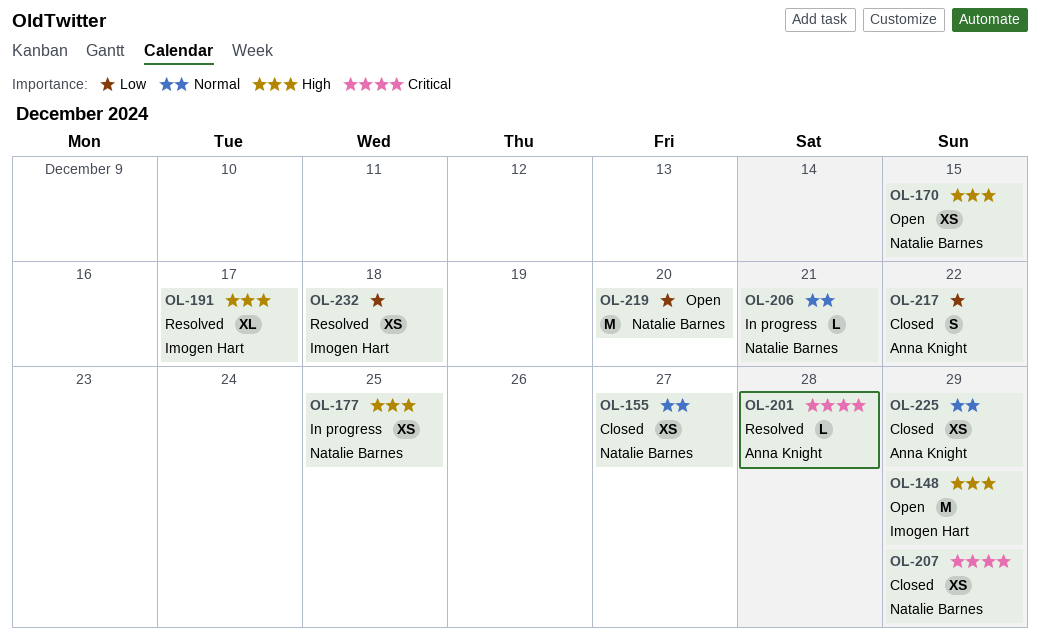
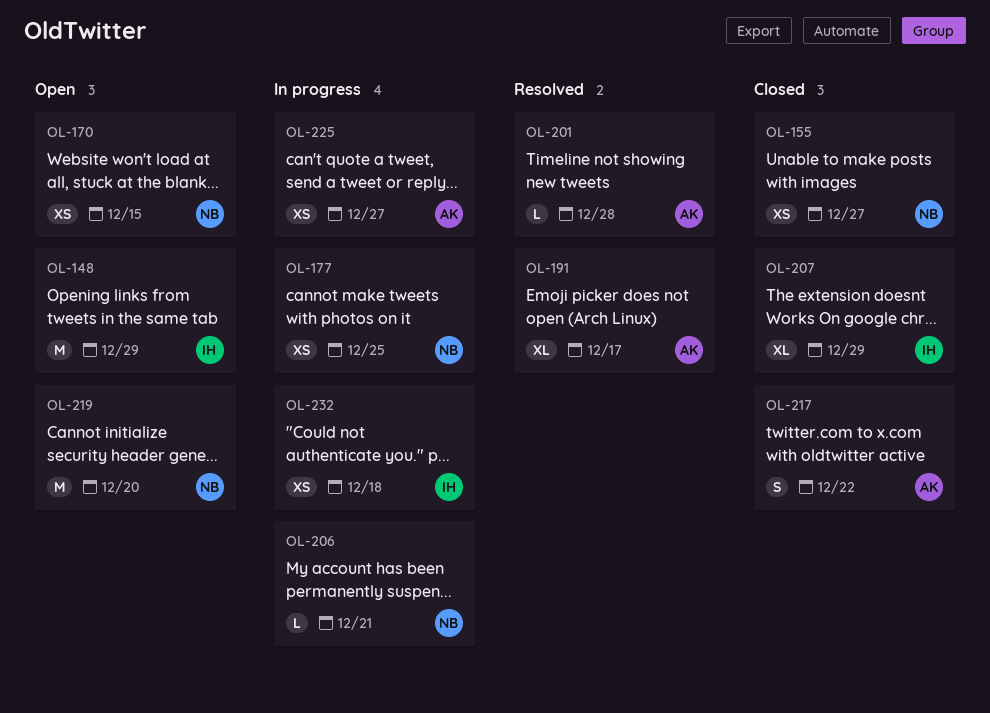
OL-191, owner: Imogen Hart -> Anna Knight
OL-207, owner: Natalie Barnes -> Imogen Hart
OL-207, estimate: XS -> XL
OL-225, status: Closed -> In progress
OL-225, due: Dec 29 -> Dec 27
OL-232, status: Resolved -> In progress

